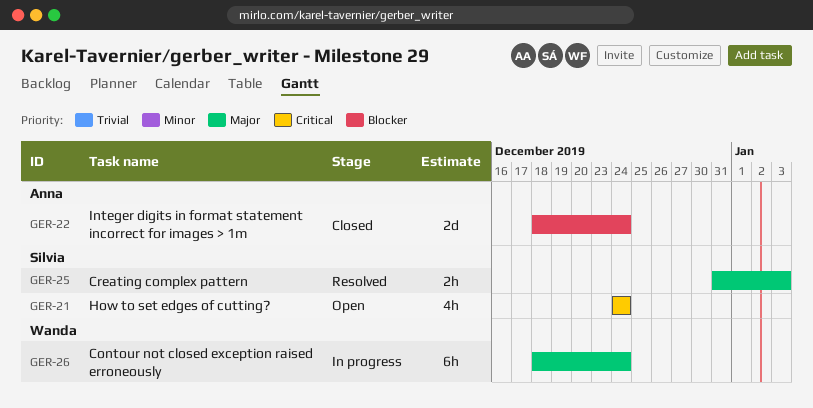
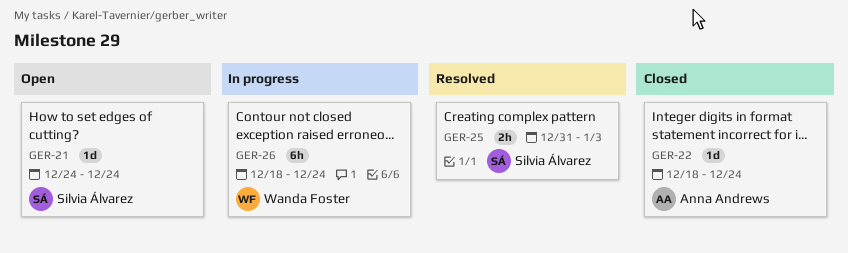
GER-21, estimate: 4h -> 1d
GER-22, estimate: 2d -> 1d

